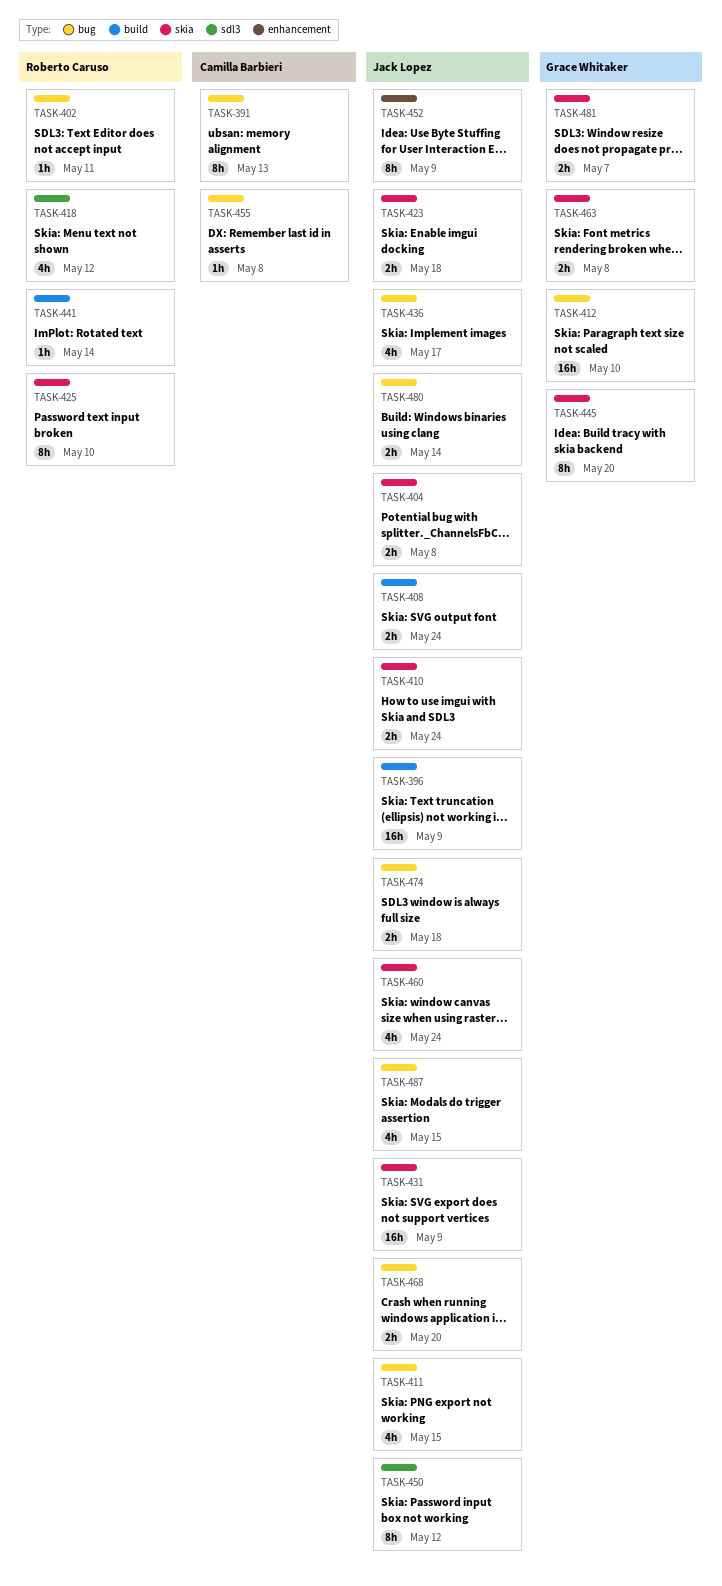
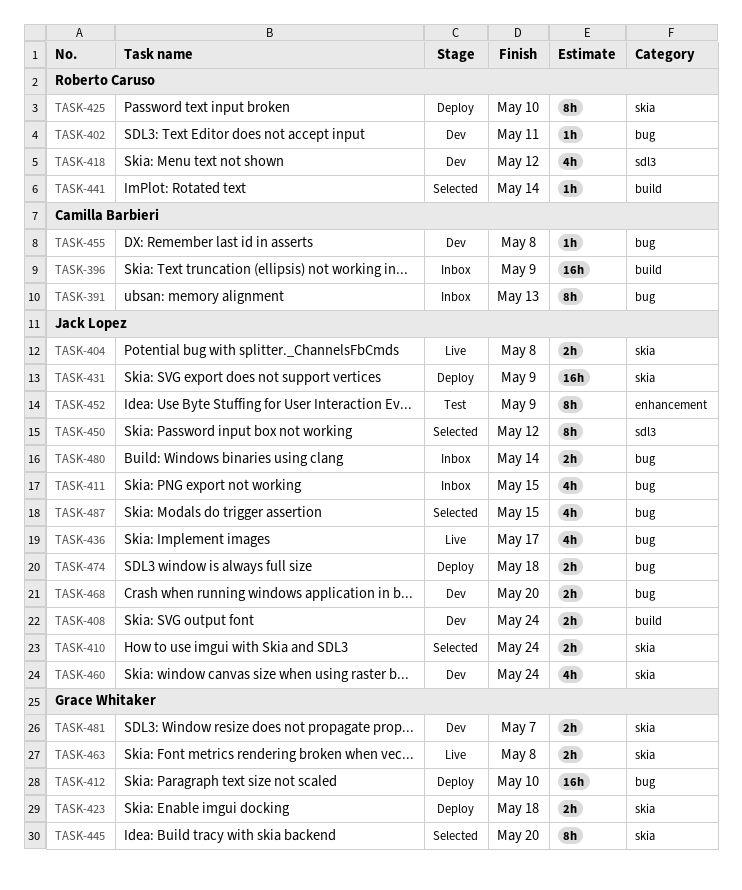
TASK-396, owner: Jack Lopez -> Camilla Barbieri
TASK-423, owner: Jack Lopez -> Grace Whitaker

